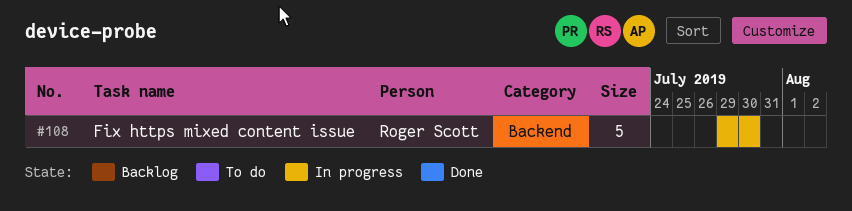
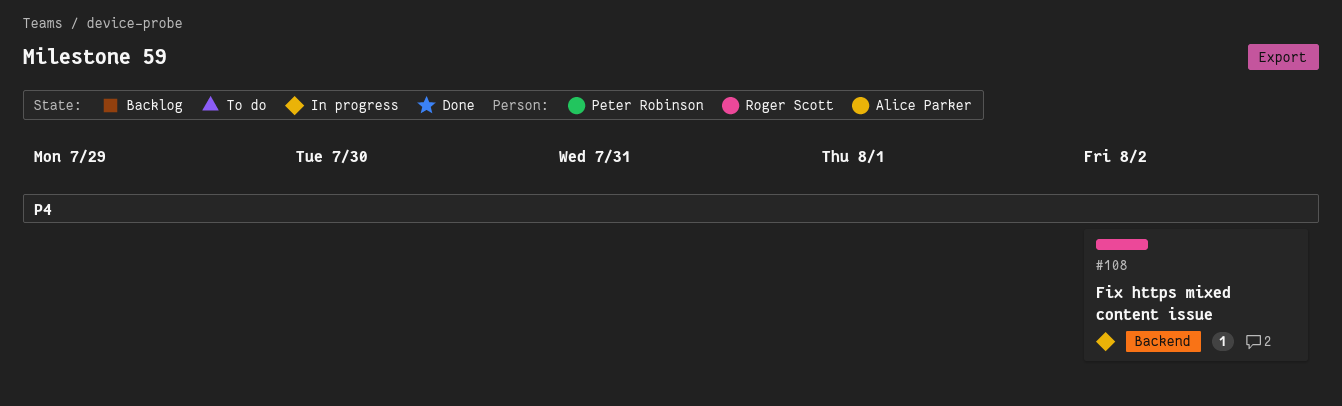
#108, estimate: 5 -> 1
#108, due: Jul 30 -> Aug 2

